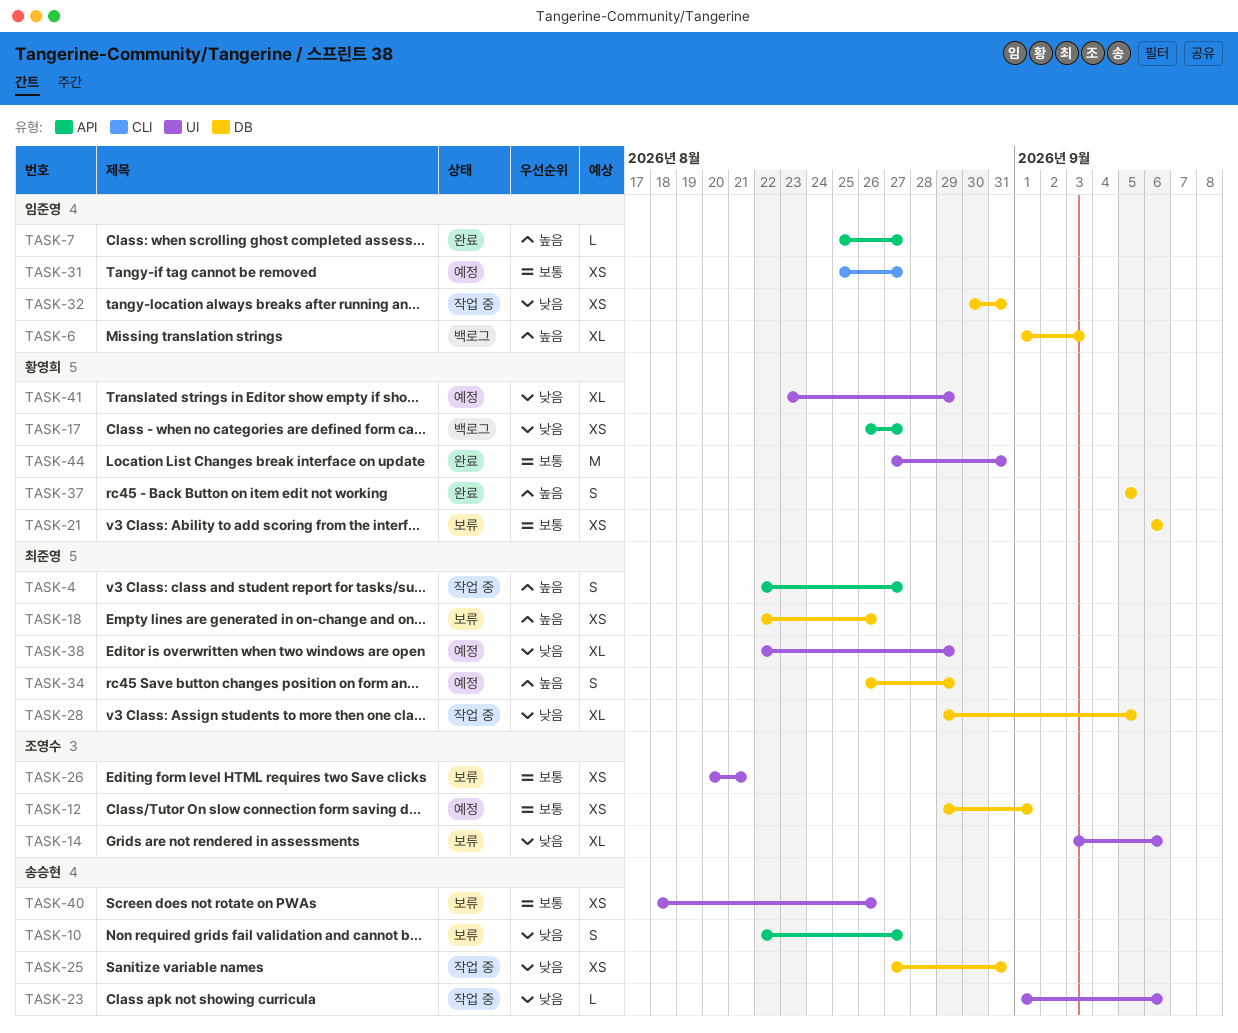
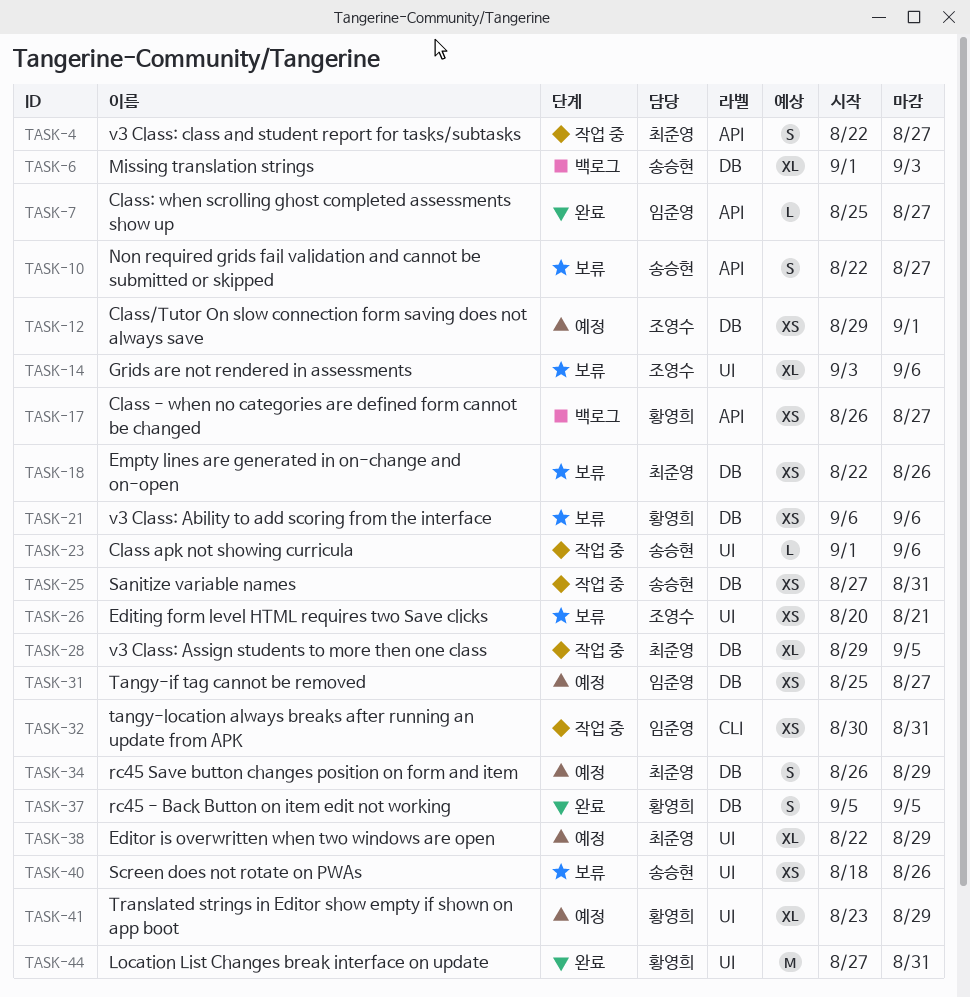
TASK-6, owner: 임준영 -> 송승현
TASK-31, label: CLI -> DB
TASK-32, label: DB -> CLI

